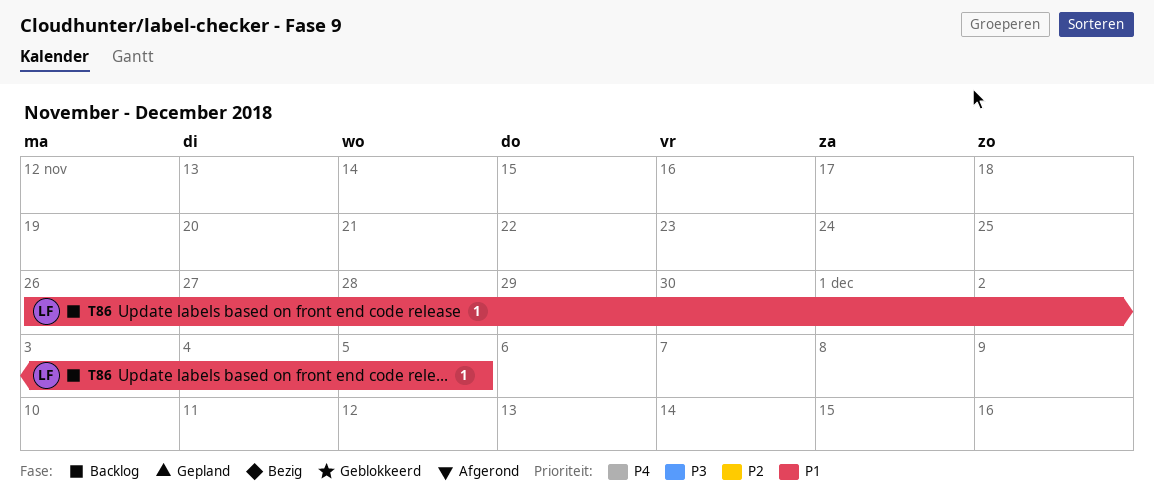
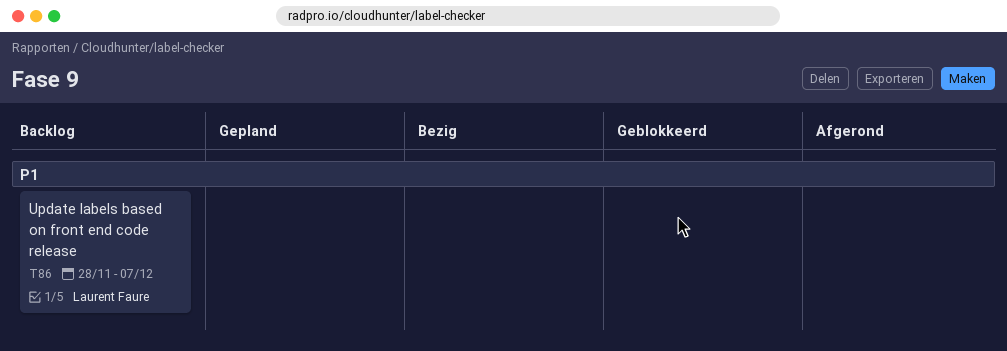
T86, start: Nov 26 -> Nov 28
T86, due: Dec 5 -> Dec 7

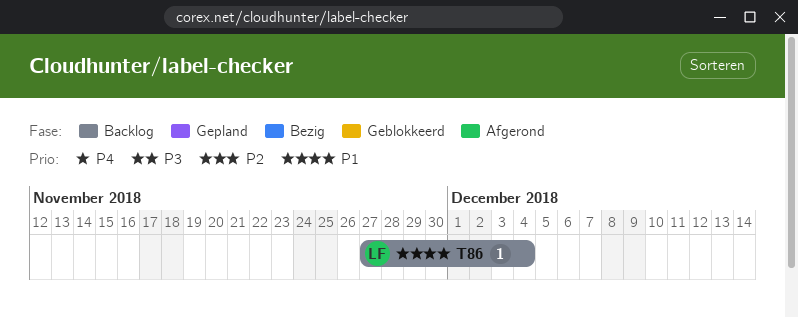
T86, start: Nov 28 -> Nov 27
T86, due: Dec 7 -> Dec 4

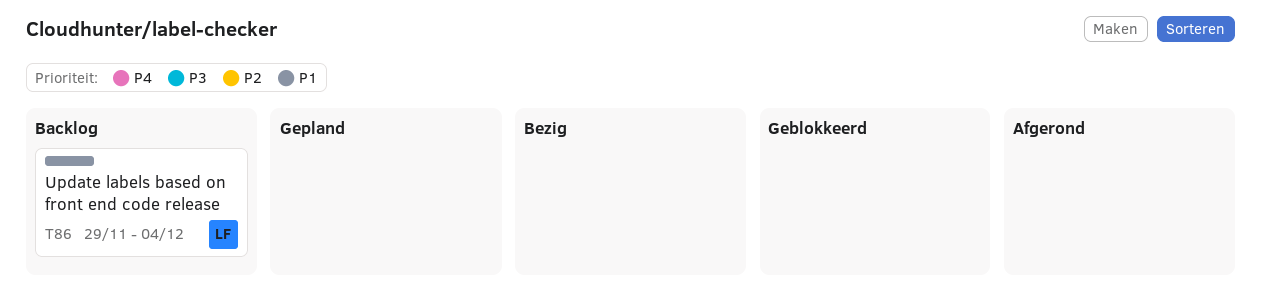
T86, start: Nov 27 -> Nov 29

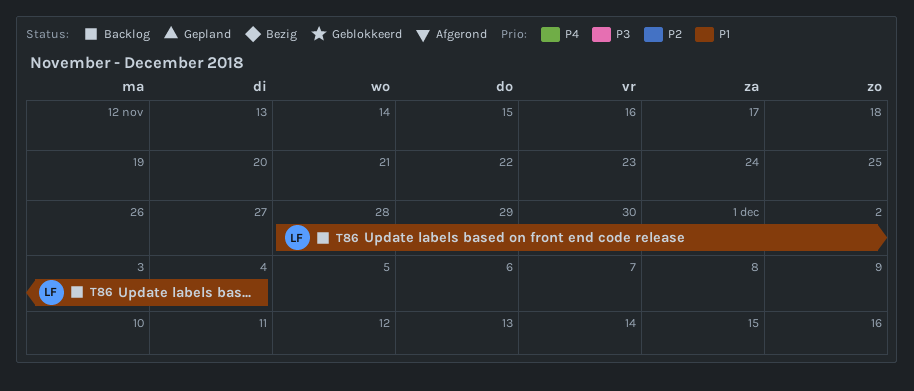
T86, start: Nov 29 -> Nov 28

